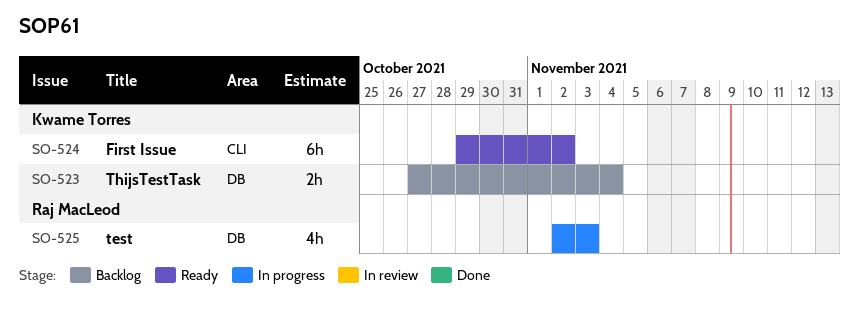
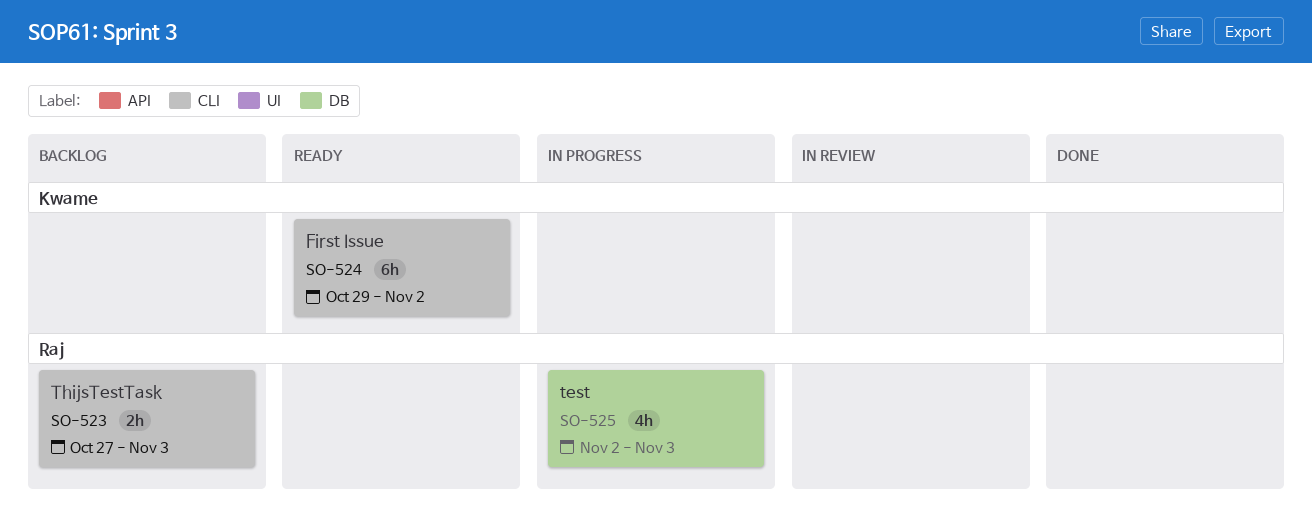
SO-523, owner: Kwame Torres -> Raj MacLeod
SO-523, label: DB -> CLI
SO-523, due: Nov 4 -> Nov 3

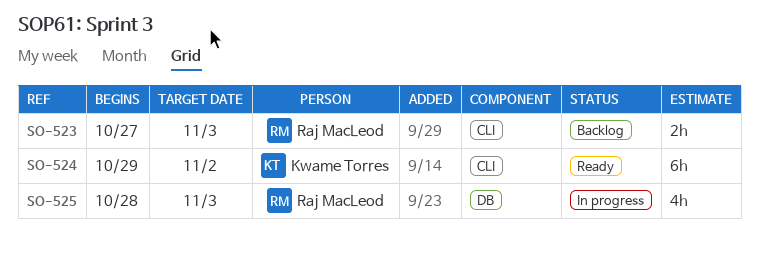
SO-525, start: Nov 2 -> Oct 28

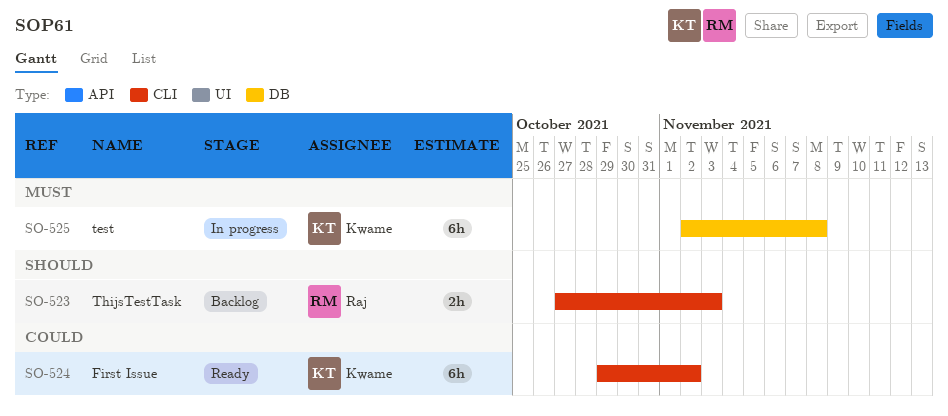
SO-525, owner: Raj MacLeod -> Kwame Torres
SO-525, estimate: 4h -> 6h
SO-525, start: Oct 28 -> Nov 2
SO-525, due: Nov 3 -> Nov 8

